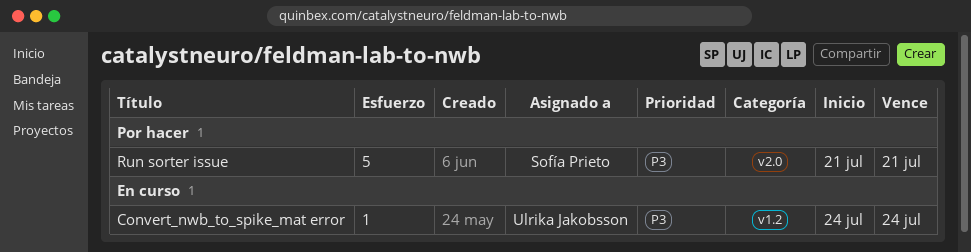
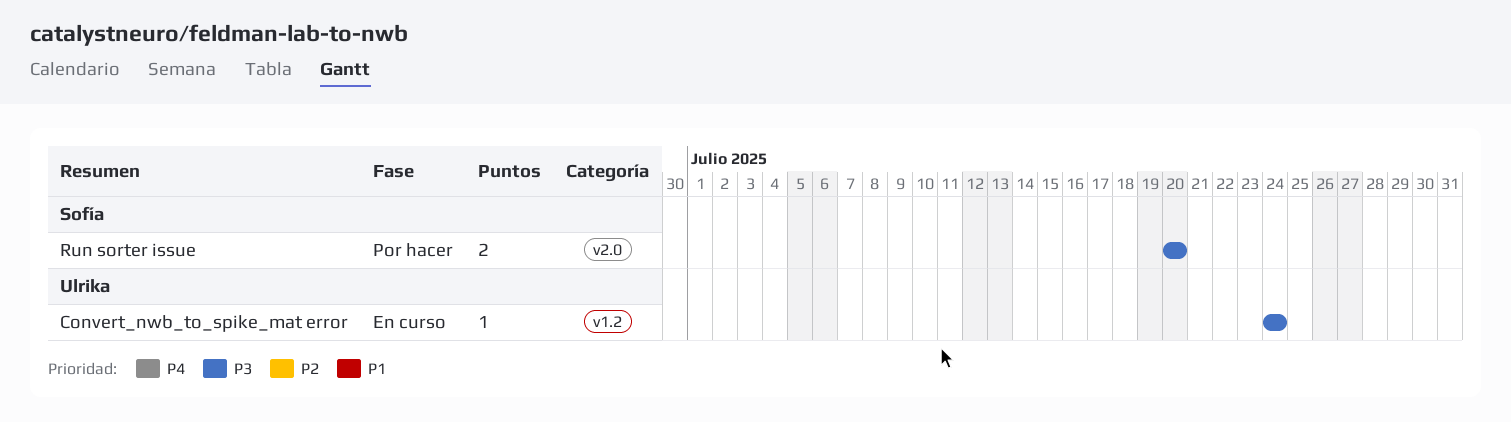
Run sorter issue, estimate: 5 -> 2
Run sorter issue, start: Jul 21 -> Jul 20
Run sorter issue, due: Jul 21 -> Jul 20

